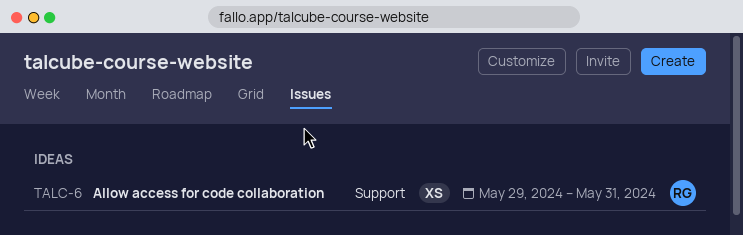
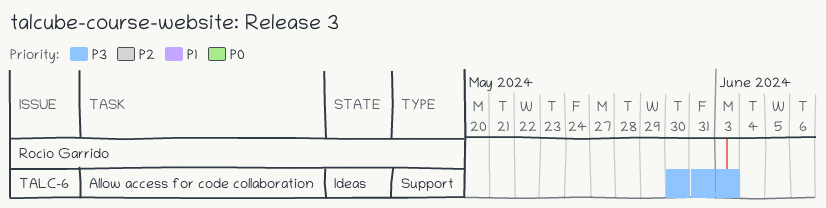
TALC-6, start: May 29 -> May 30
TALC-6, due: May 31 -> Jun 3

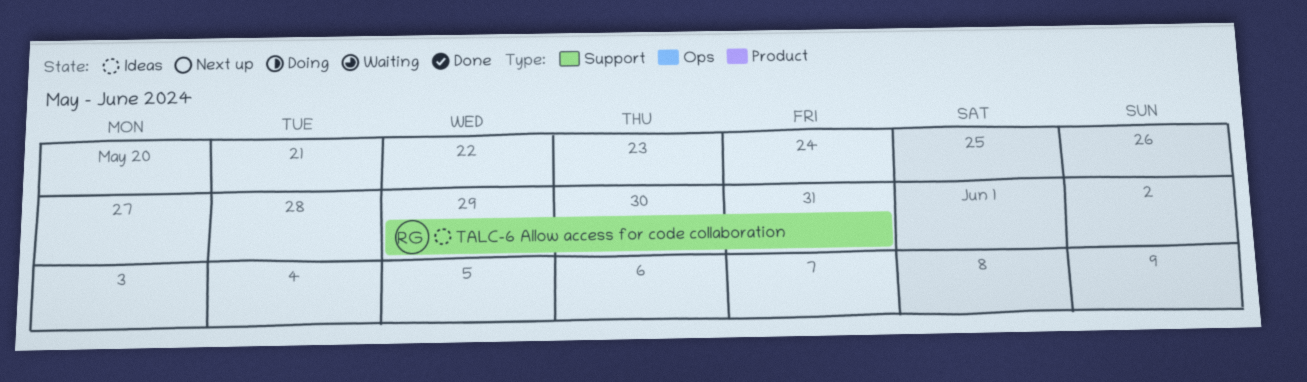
TALC-6, start: May 30 -> May 29
TALC-6, due: Jun 3 -> May 31

